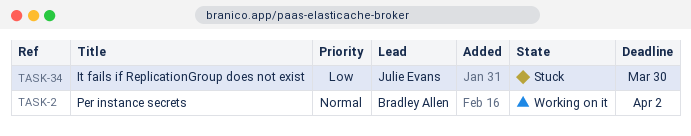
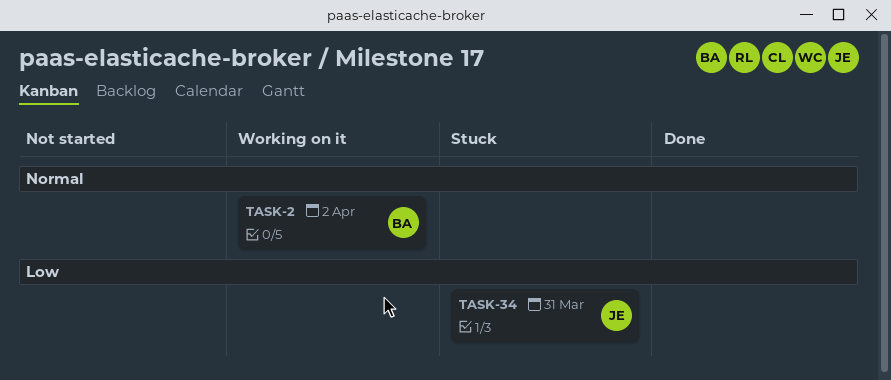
TASK-34, due: Mar 30 -> Mar 31

